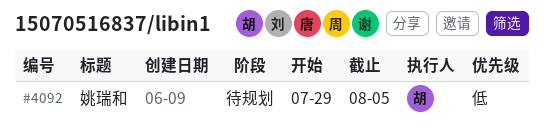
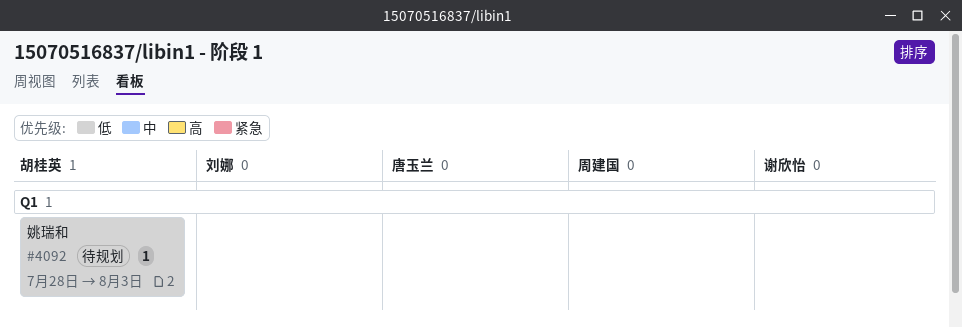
#4092, start: Jul 29 -> Jul 28
#4092, due: Aug 5 -> Aug 3

